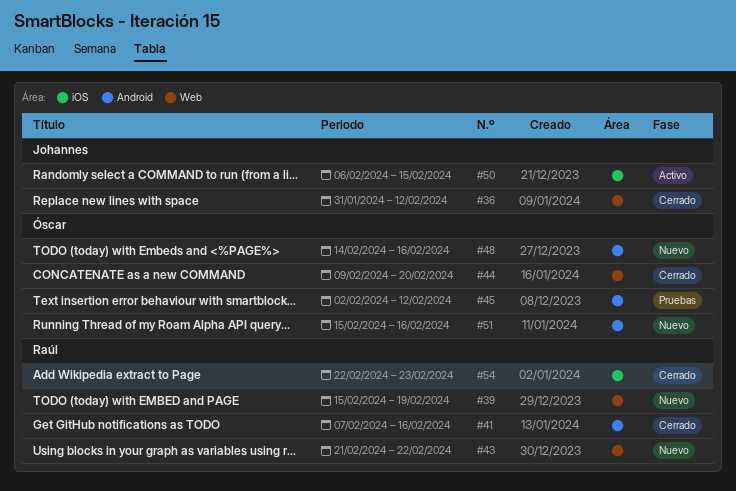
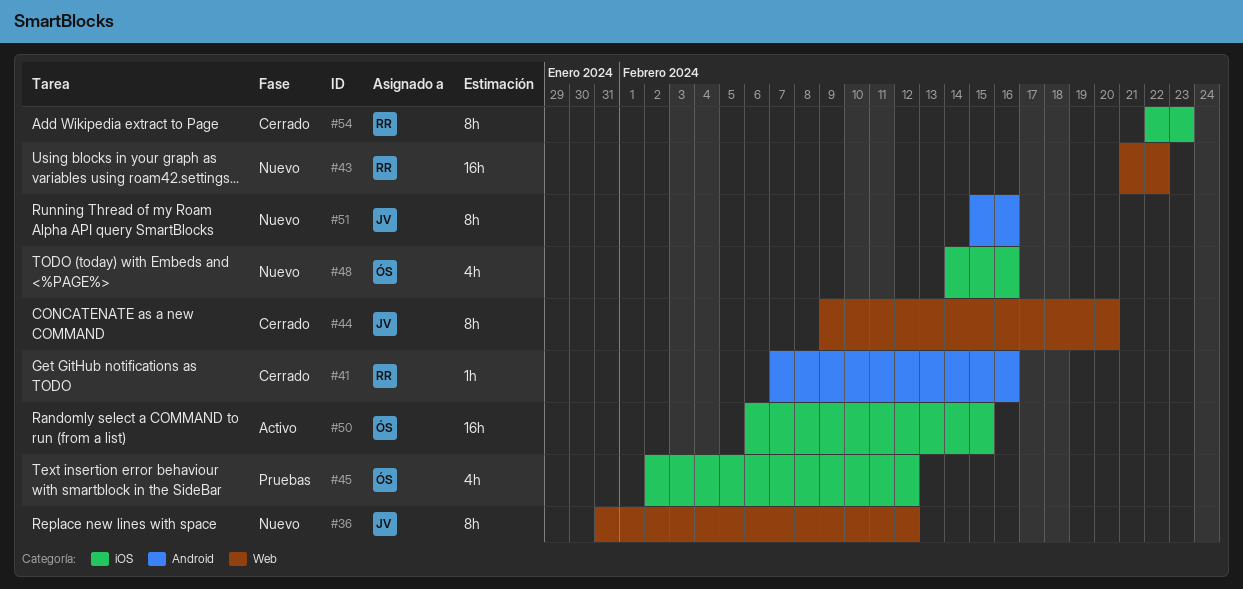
#36, status: Cerrado -> Nuevo
#39: present -> none
#44, owner: Óscar -> Johannes
#45, label: Android -> iOS
#48, label: Android -> iOS
#50, owner: Johannes -> Óscar
#51, owner: Óscar -> Johannes

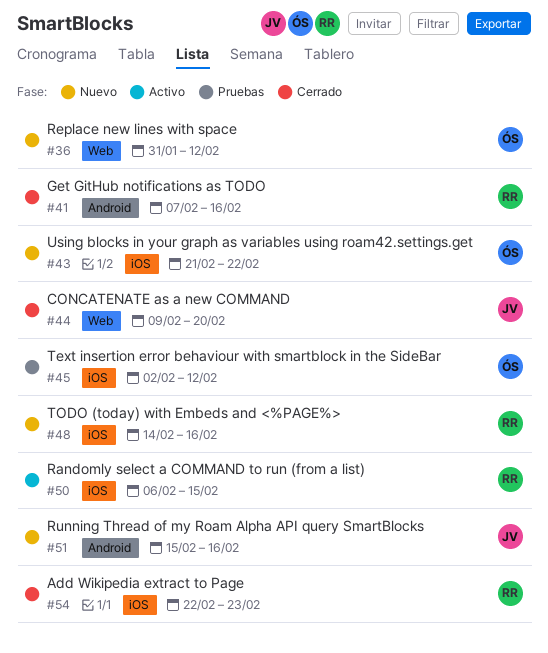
#36, owner: JV -> ÓS
#43, owner: RR -> ÓS
#43, label: Web -> iOS
#48, owner: ÓS -> RR
#50, owner: ÓS -> RR

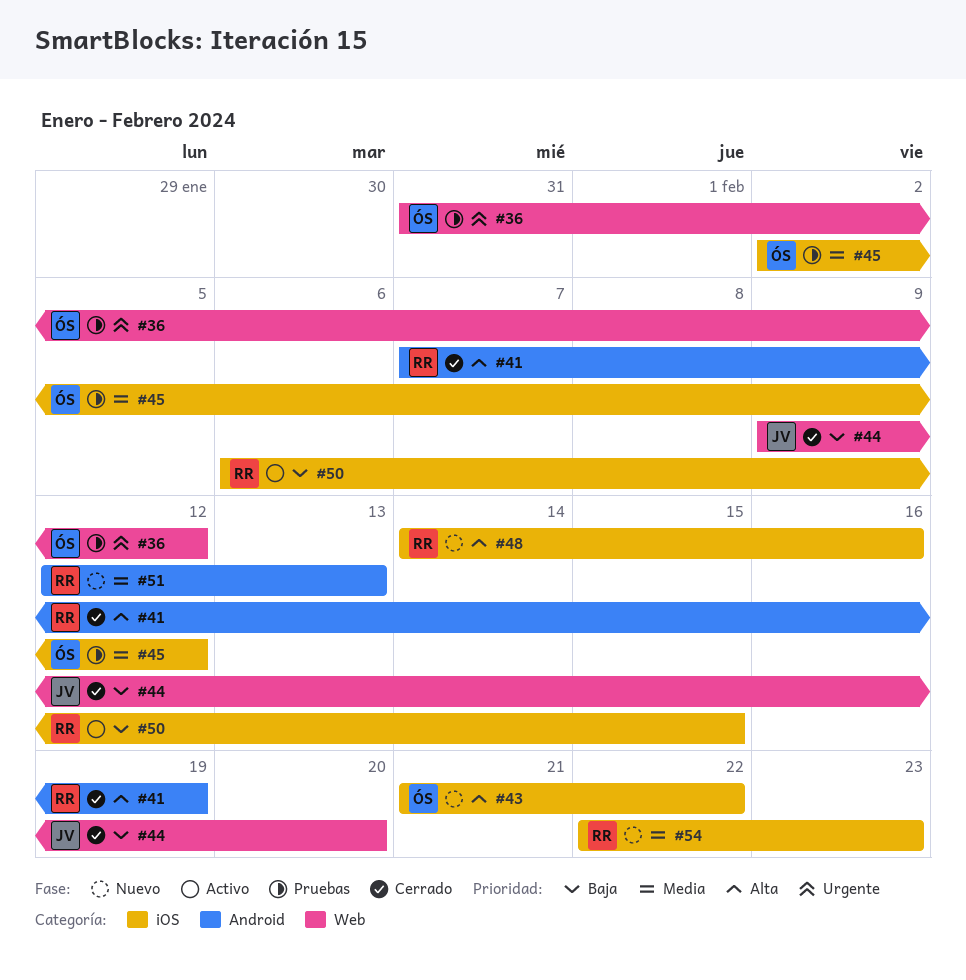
#36, status: Nuevo -> Pruebas
#41, due: Feb 16 -> Feb 19
#51, owner: JV -> RR
#51, start: Feb 15 -> Feb 12
#51, due: Feb 16 -> Feb 13
#54, status: Cerrado -> Nuevo

